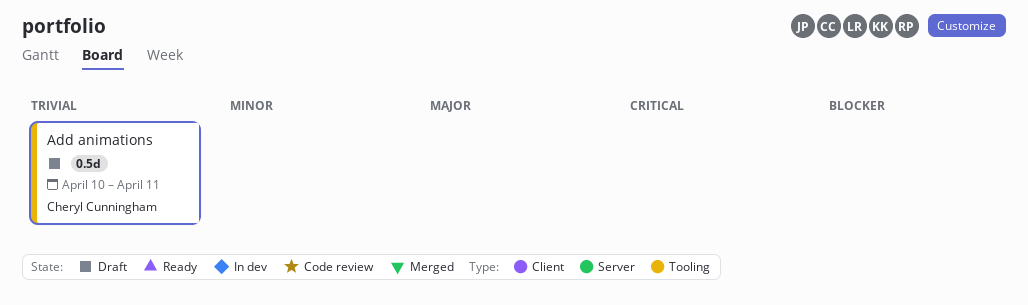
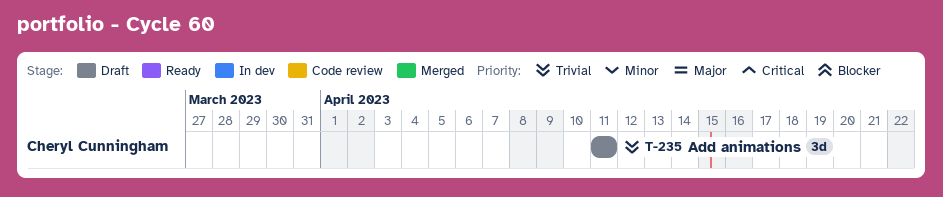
Add animations, estimate: 0.5d -> 3d
Add animations, start: Apr 10 -> Apr 11

